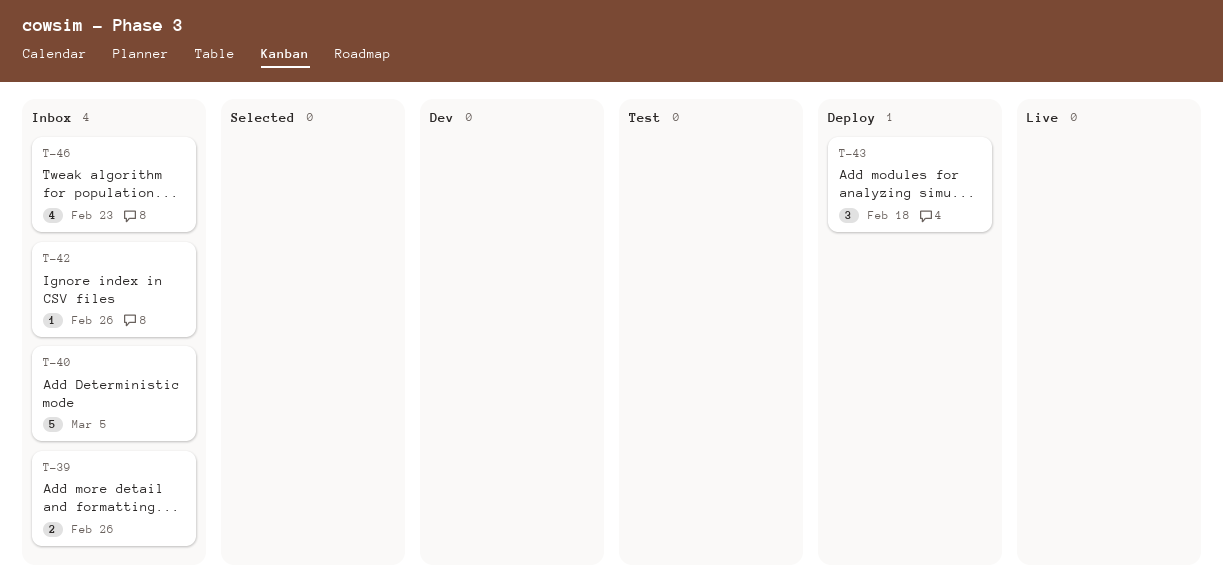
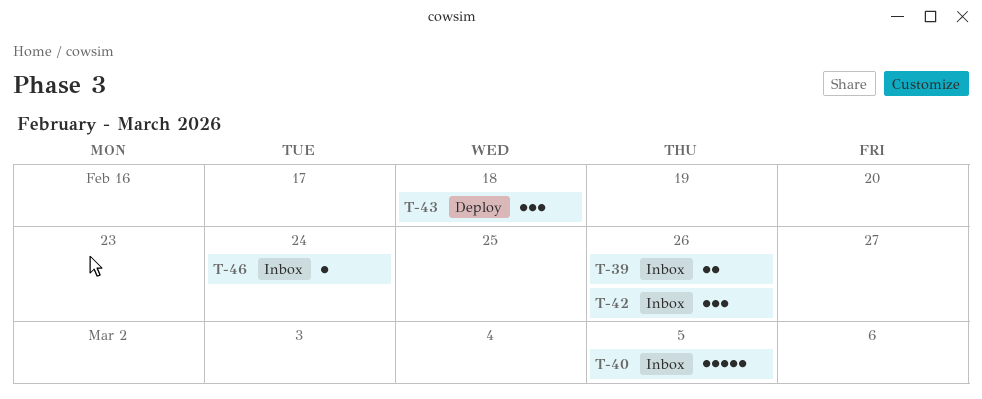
T-42, estimate: 1 -> 3
T-46, estimate: 4 -> 1
T-46, due: Feb 23 -> Feb 24

